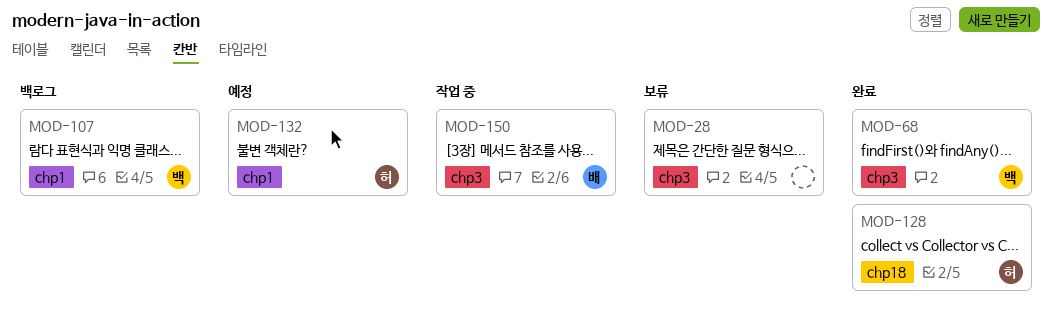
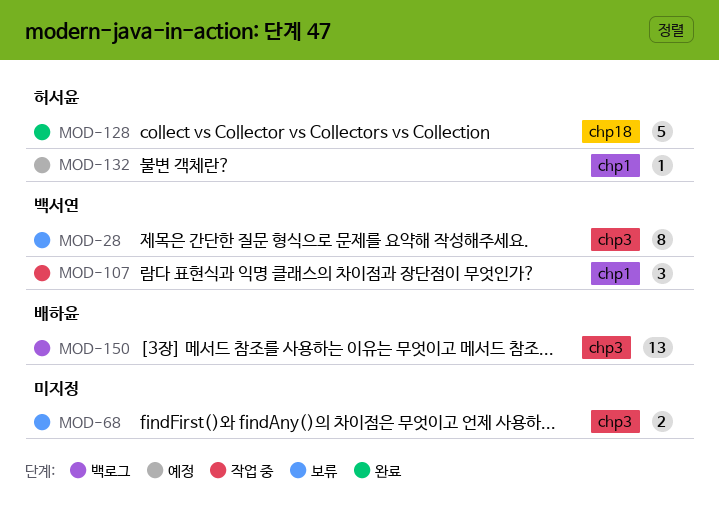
MOD-28, owner: none -> 백서연
MOD-68, status: 완료 -> 보류
MOD-68, owner: 백서연 -> none
MOD-107, status: 백로그 -> 작업 중
MOD-150, status: 작업 중 -> 백로그

